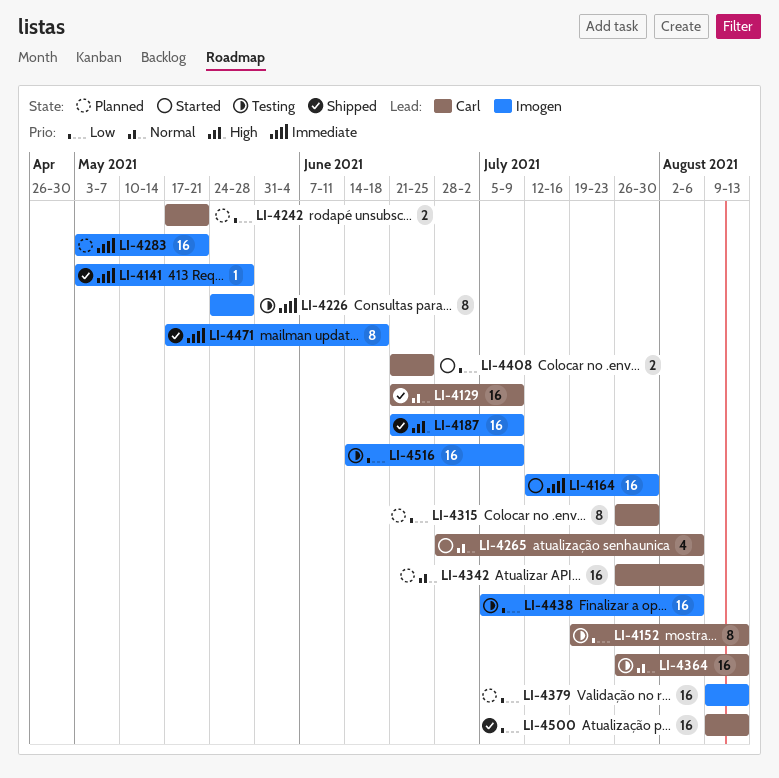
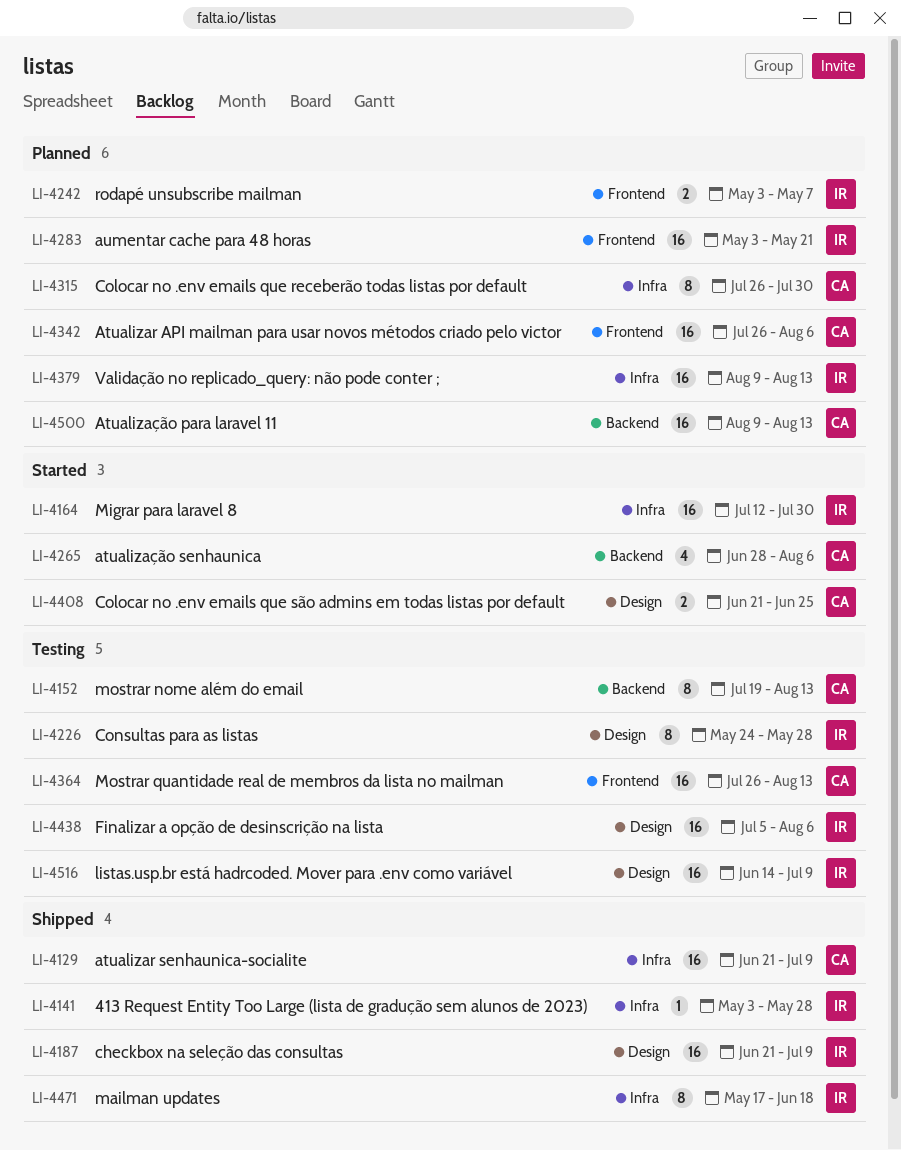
LI-4242, owner: Carl -> Imogen
LI-4242, start: May 17 -> May 3
LI-4242, due: May 21 -> May 7
LI-4500, status: Shipped -> Planned

